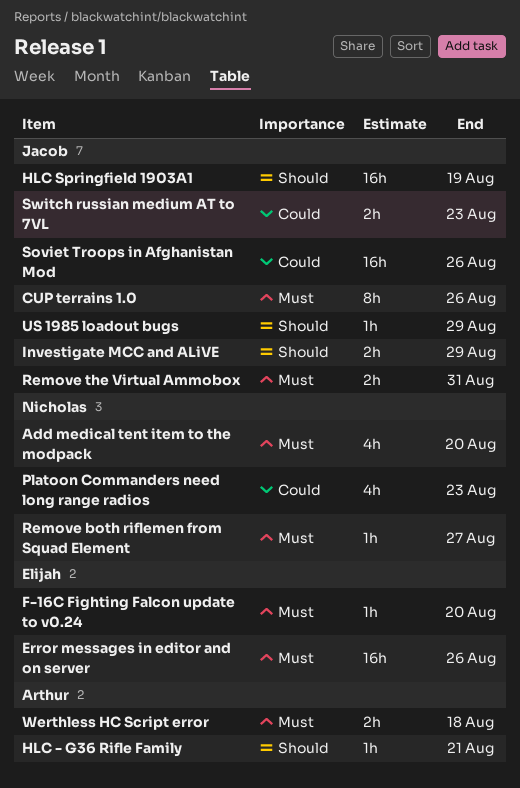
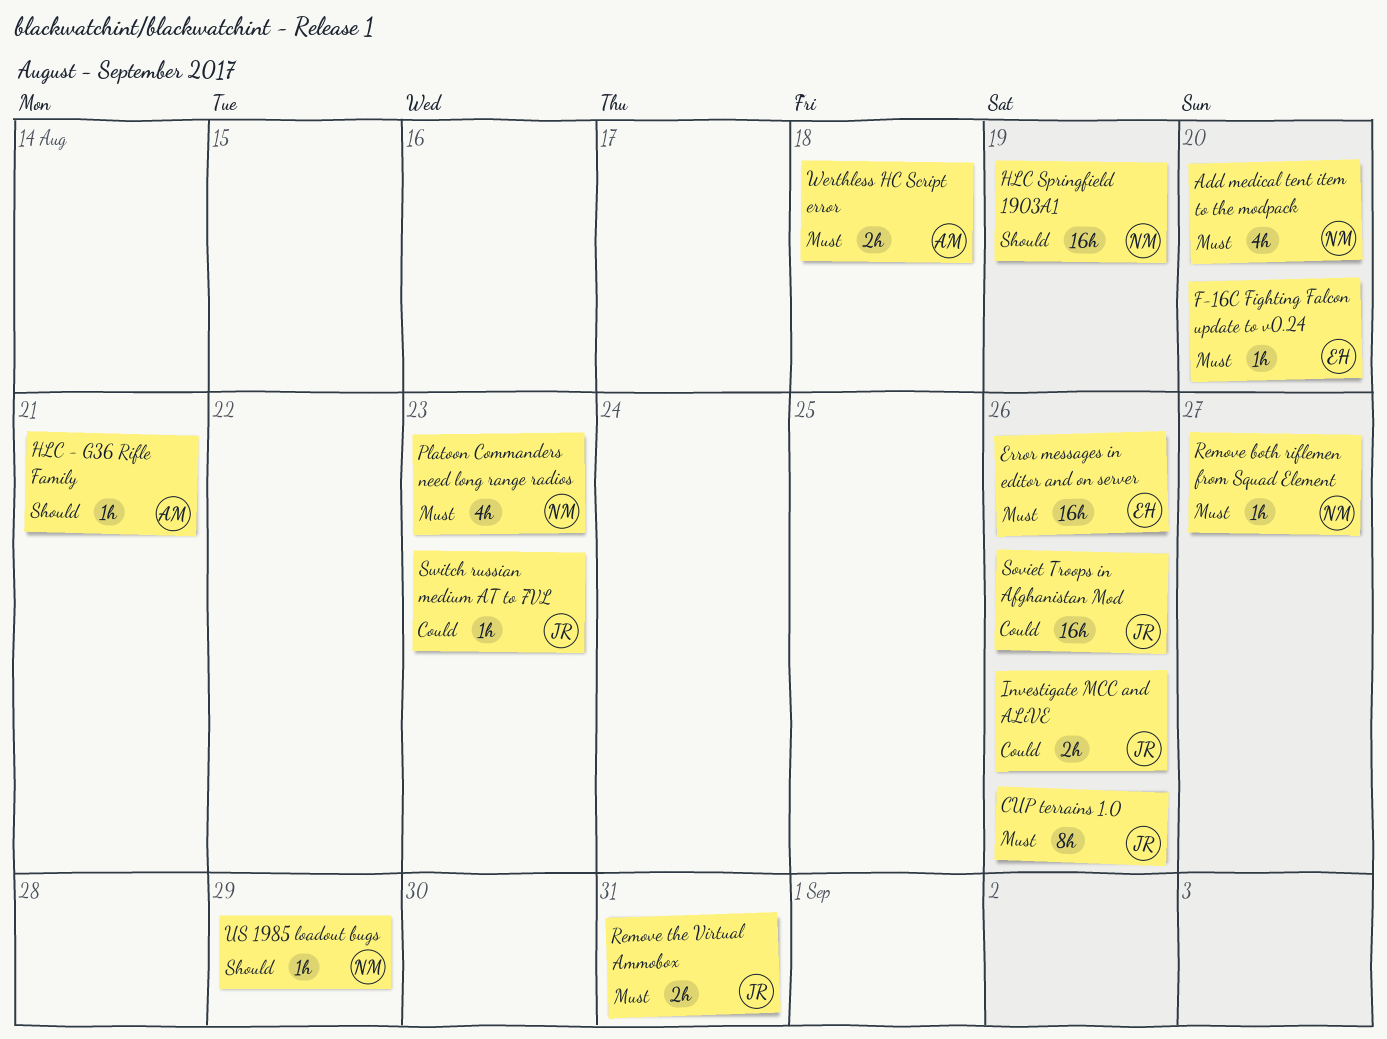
HLC Springfield 1903A1, owner: Jacob -> Nicholas
Investigate MCC and ALiVE, priority: Should -> Could
Investigate MCC and ALiVE, due: Aug 29 -> Aug 26
Platoon Commanders need long range radios, priority: Could -> Must
Switch russian medium AT to 7VL, estimate: 2h -> 1h
US 1985 loadout bugs, owner: Jacob -> Nicholas

